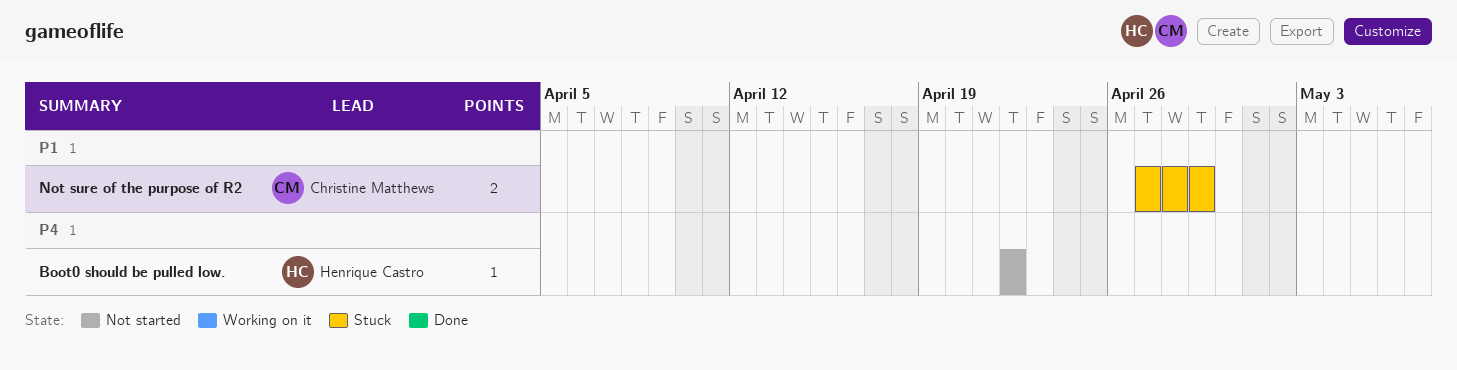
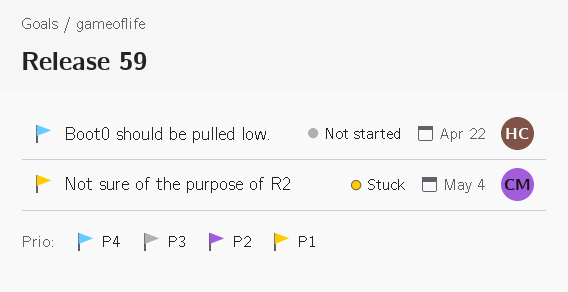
Not sure of the purpose of R2, due: Apr 29 -> May 4

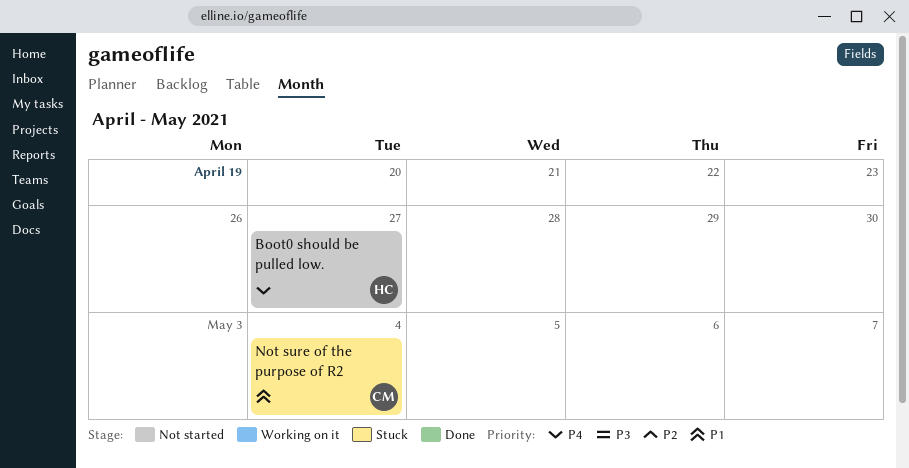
Boot0 should be pulled low., due: Apr 22 -> Apr 27

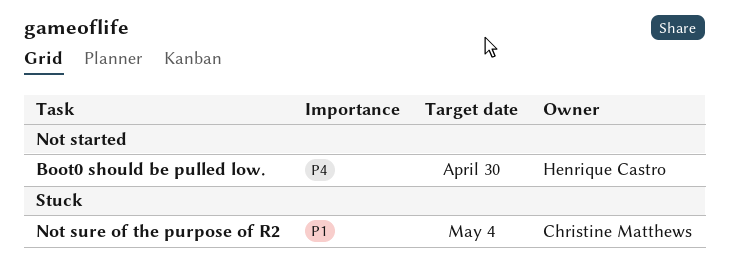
Boot0 should be pulled low., due: Apr 27 -> Apr 30

